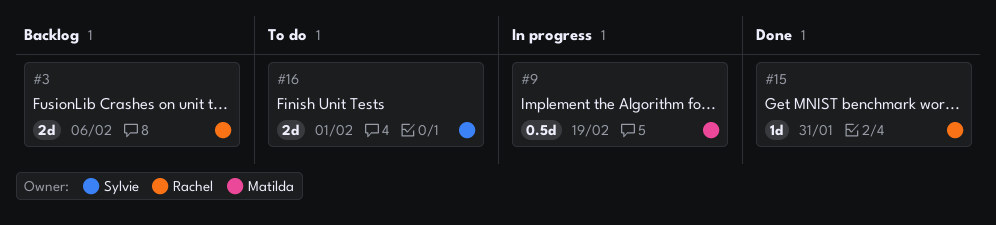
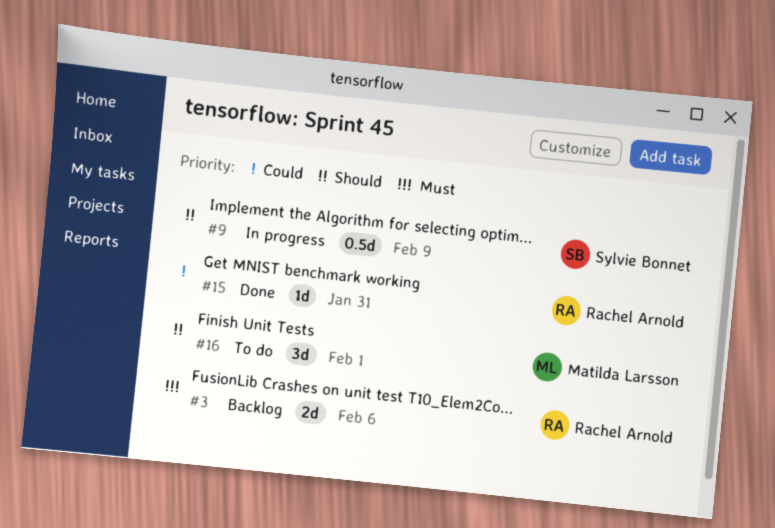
#9, owner: Matilda Larsson -> Sylvie Bonnet
#9, due: Feb 19 -> Feb 9
#16, owner: Sylvie Bonnet -> Matilda Larsson
#16, estimate: 2d -> 3d

